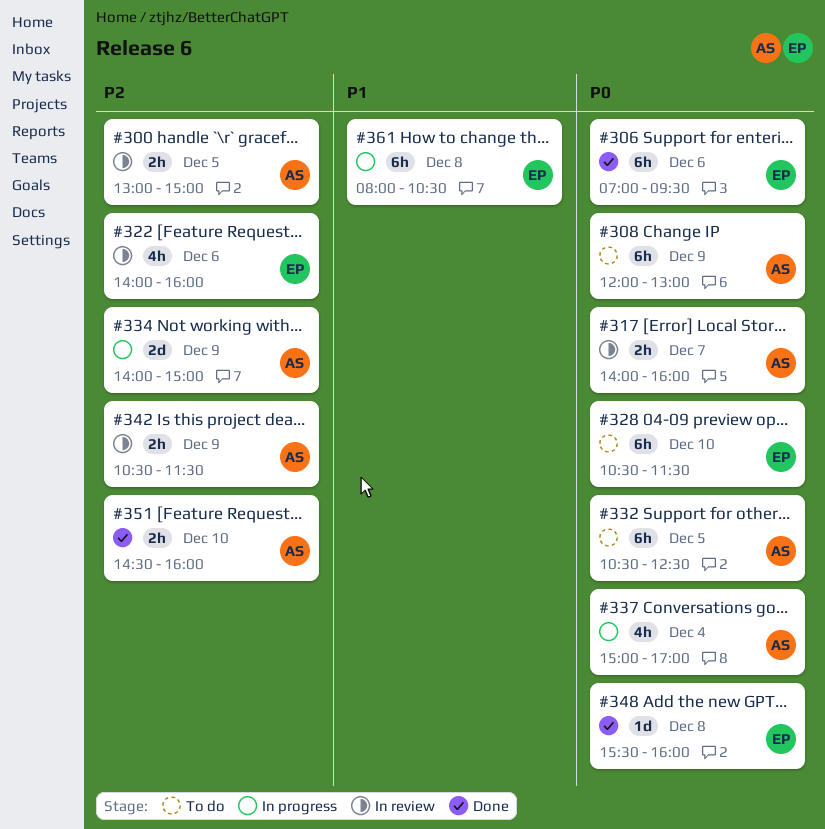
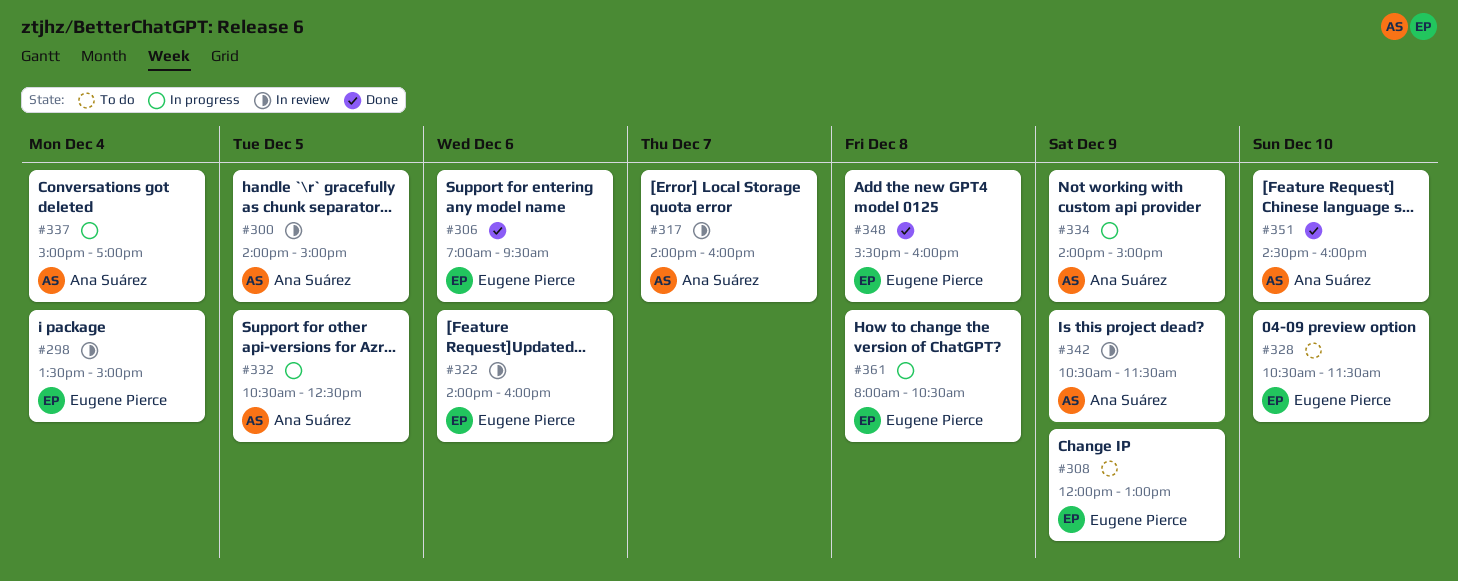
#298: none -> present
#300, begins: 13:00 -> 14:00
#308, owner: Ana Suárez -> Eugene Pierce
#332, status: To do -> In progress

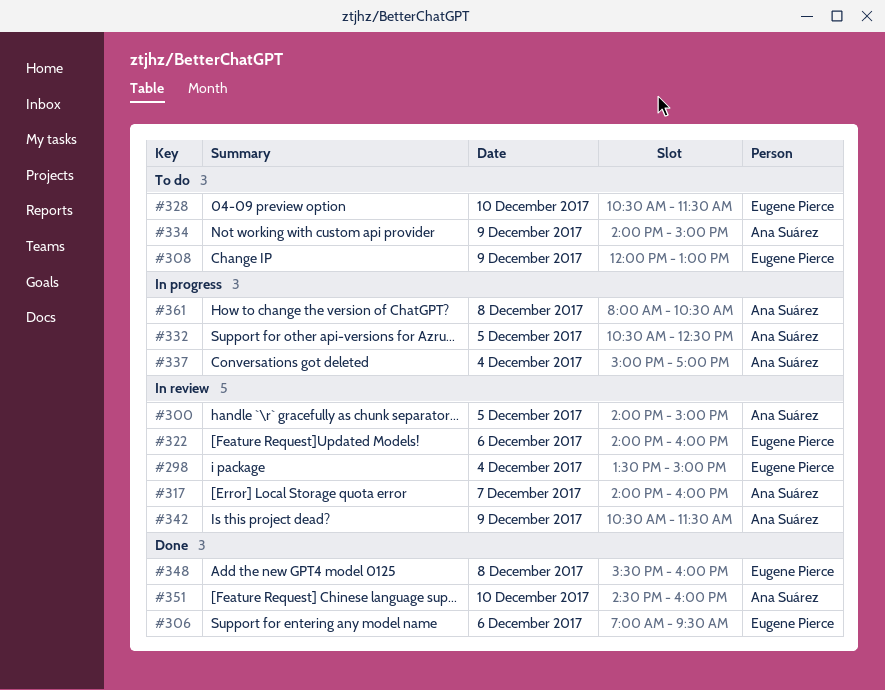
#334, status: In progress -> To do
#361, owner: Eugene Pierce -> Ana Suárez

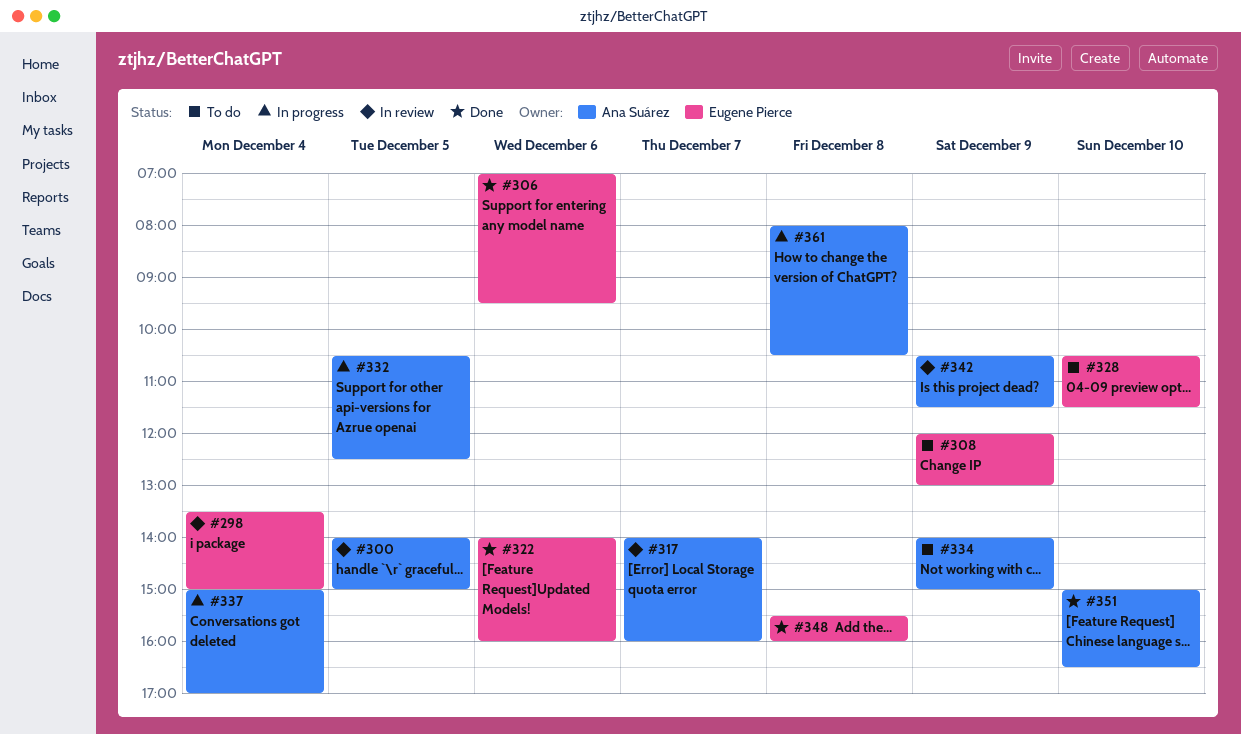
#322, status: In review -> Done
#351, begins: 14:30 -> 15:00
#351, ends: 16:00 -> 16:30

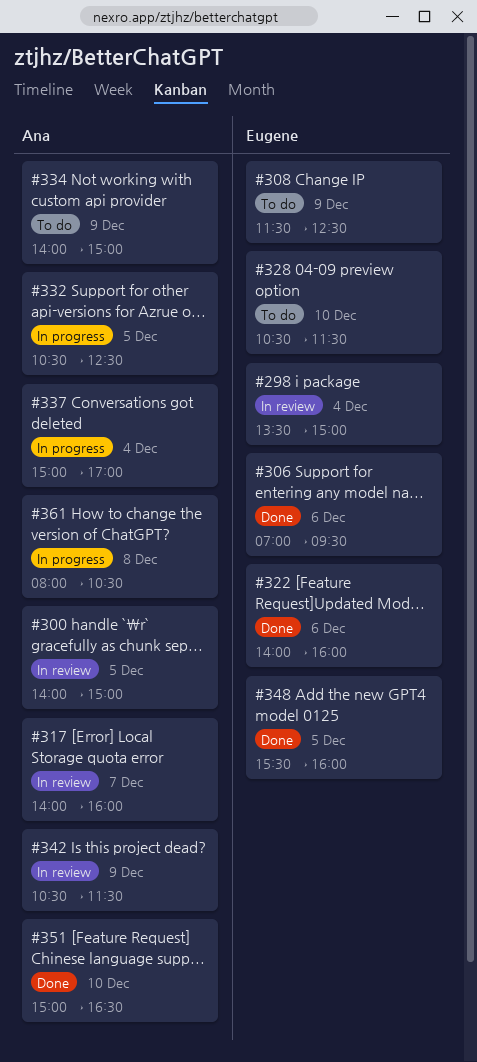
#308, begins: 12:00 -> 11:30
#308, ends: 13:00 -> 12:30
#348, day: Dec 8 -> Dec 5

